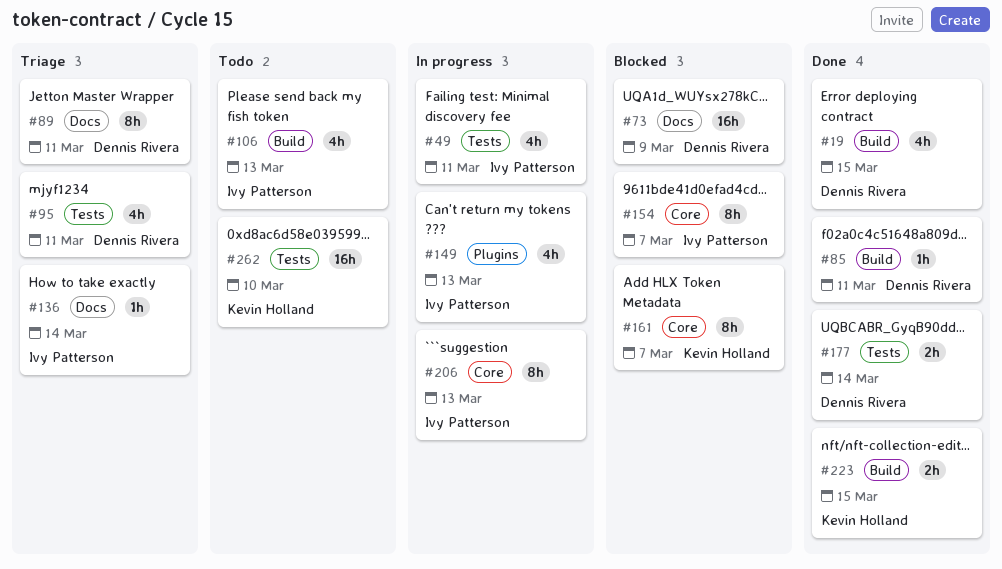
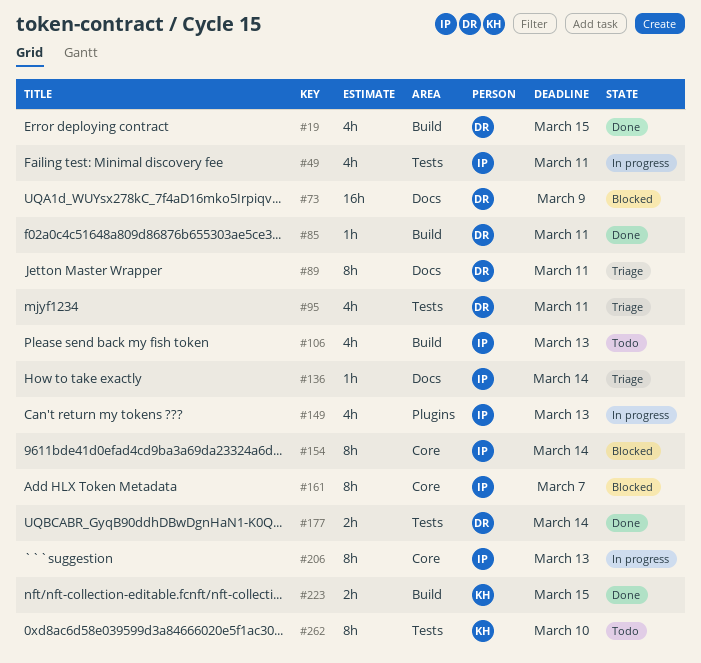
#154, due: Mar 7 -> Mar 14
#161, owner: Kevin Holland -> Ivy Patterson
#262, estimate: 16h -> 8h

